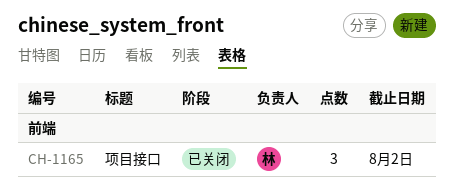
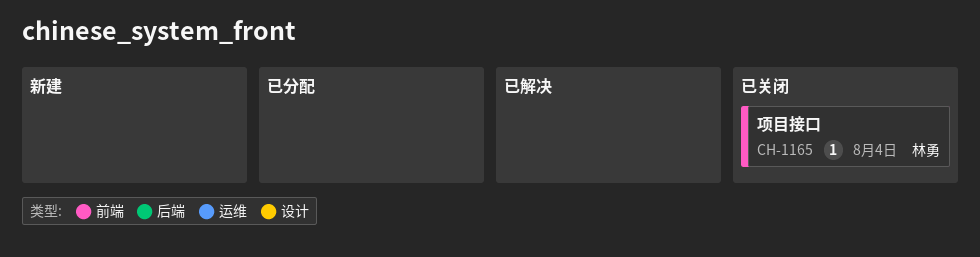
CH-1165, estimate: 3 -> 1
CH-1165, due: Aug 2 -> Aug 4

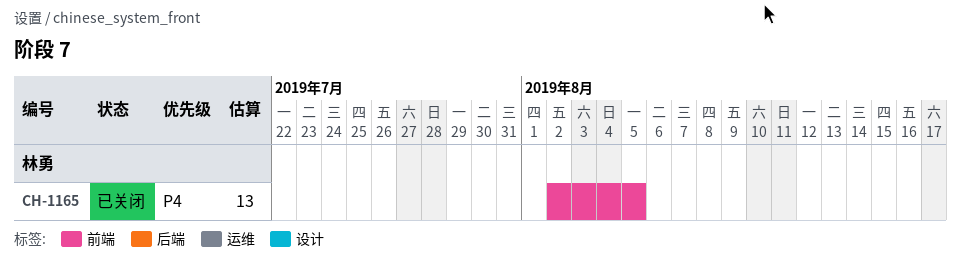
CH-1165, estimate: 1 -> 13
CH-1165, due: Aug 4 -> Aug 5

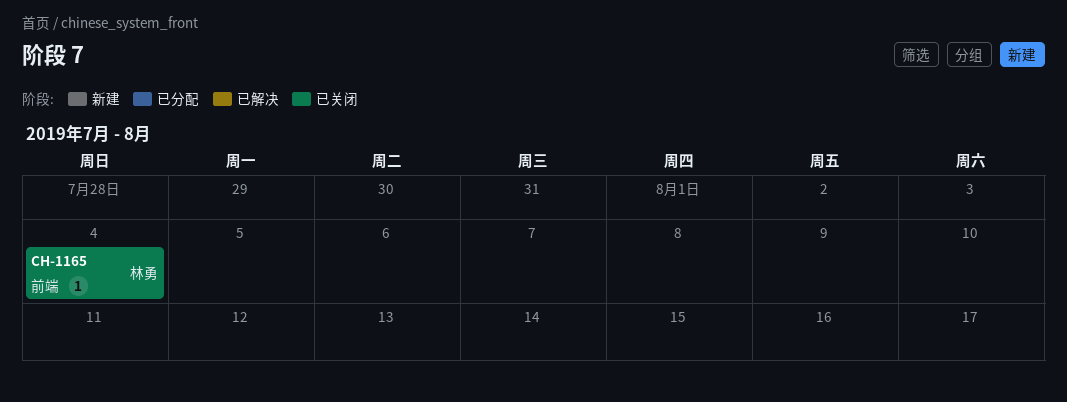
CH-1165, estimate: 13 -> 1
CH-1165, due: Aug 5 -> Aug 4

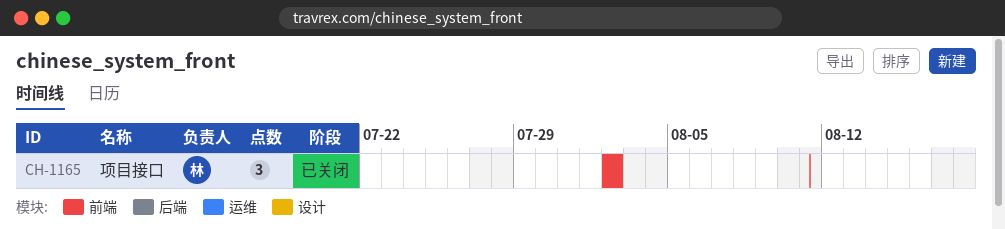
CH-1165, estimate: 1 -> 3
CH-1165, due: Aug 4 -> Aug 2

